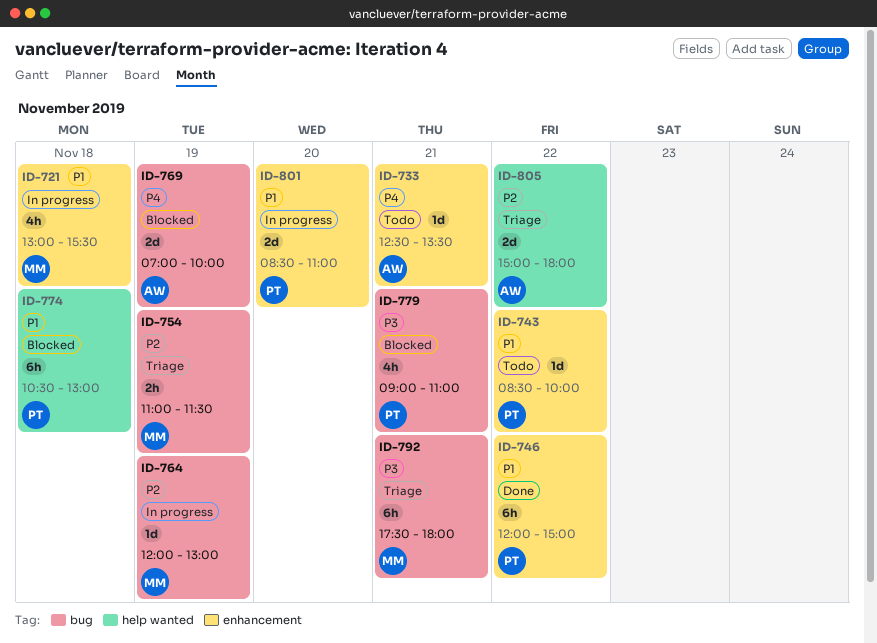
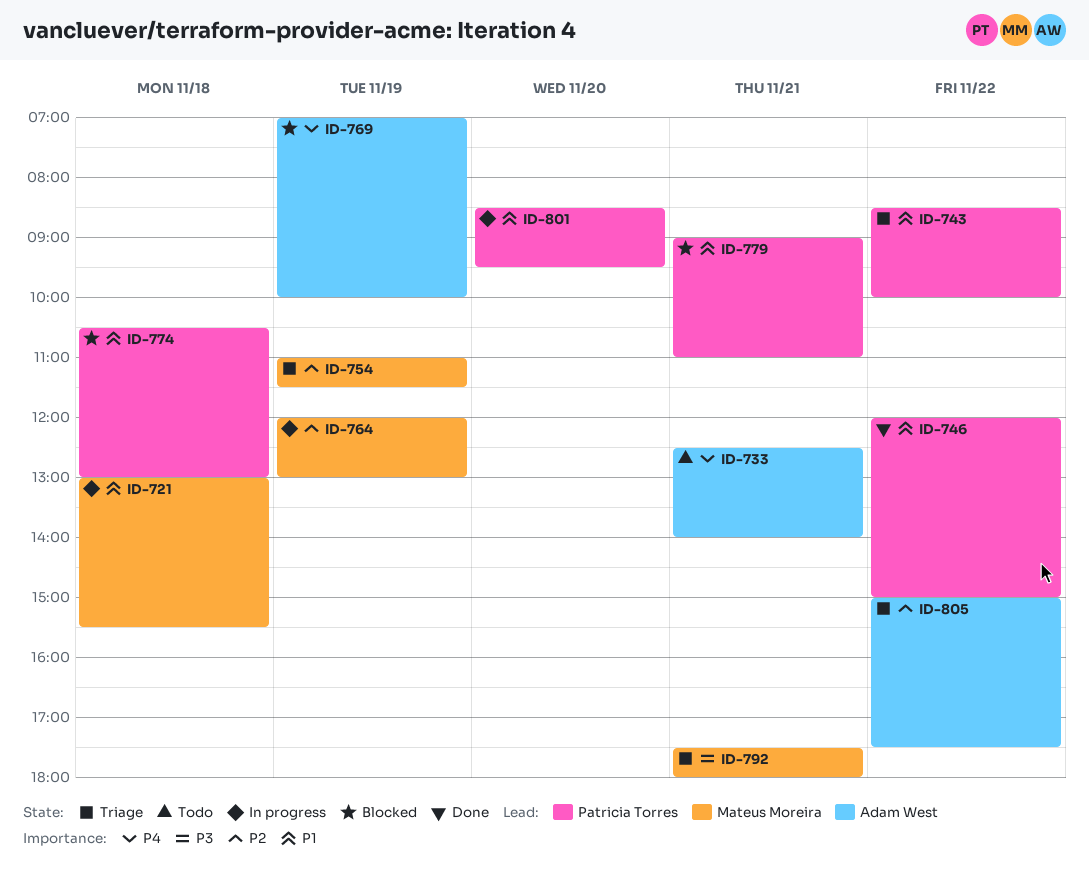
ID-733, ends: 13:30 -> 14:00
ID-743, status: Todo -> Triage
ID-779, priority: P3 -> P1
ID-801, ends: 11:00 -> 09:30
ID-805, ends: 18:00 -> 17:30

